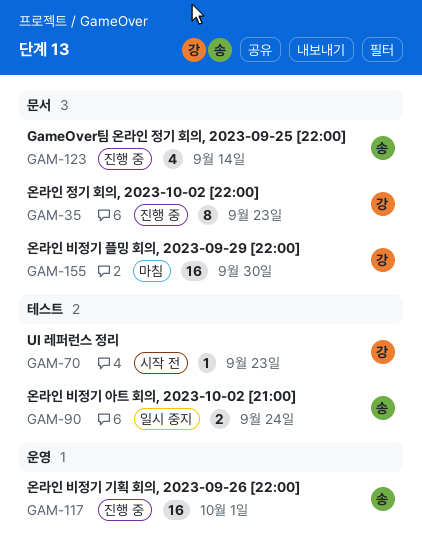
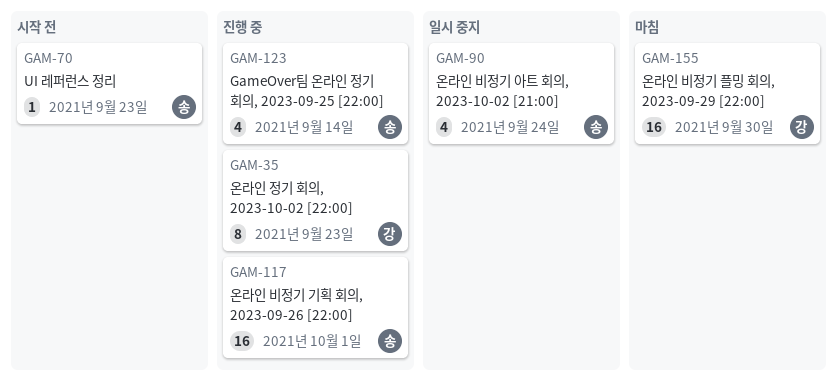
GAM-70, owner: 강 -> 송
GAM-90, estimate: 2 -> 4

